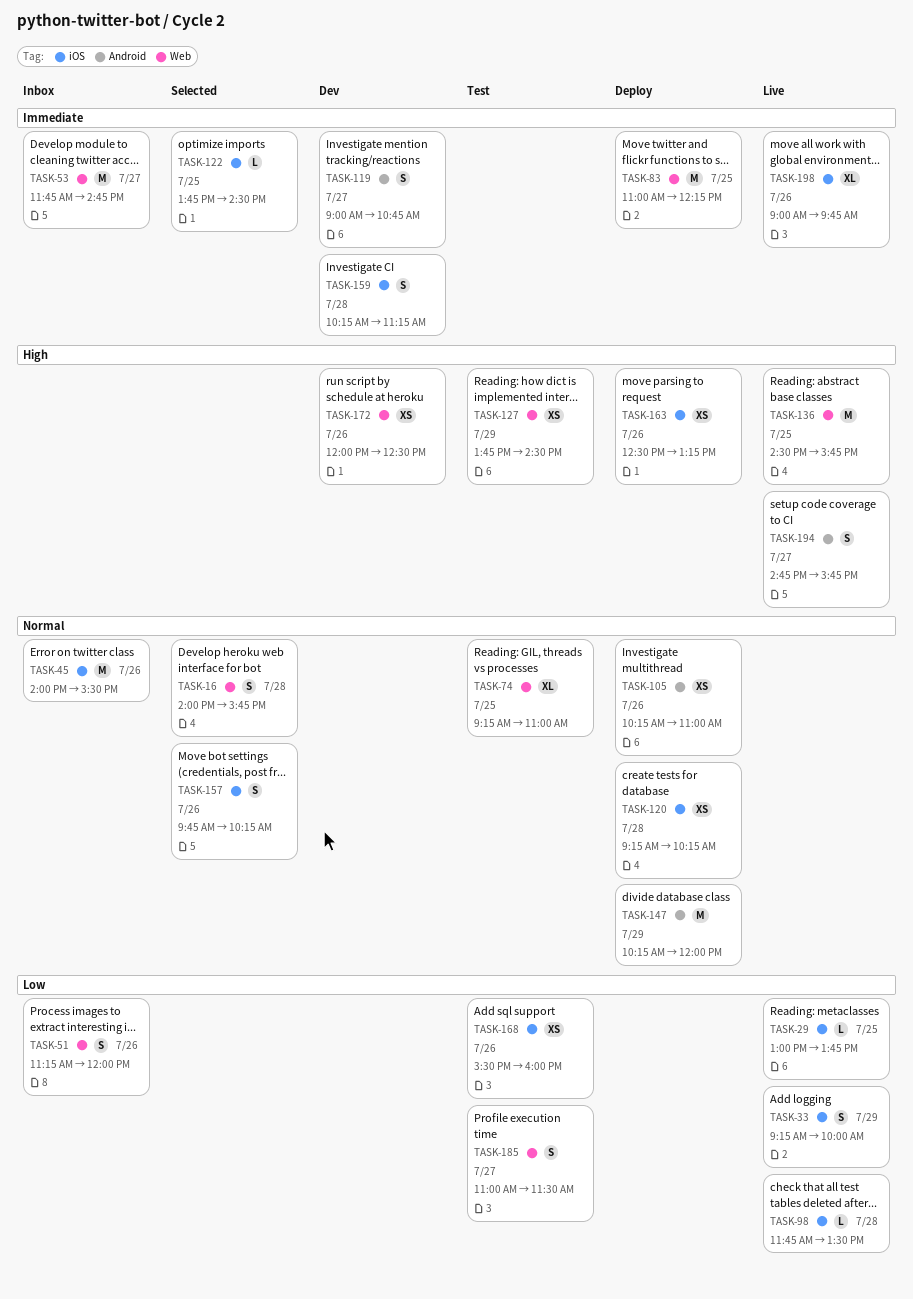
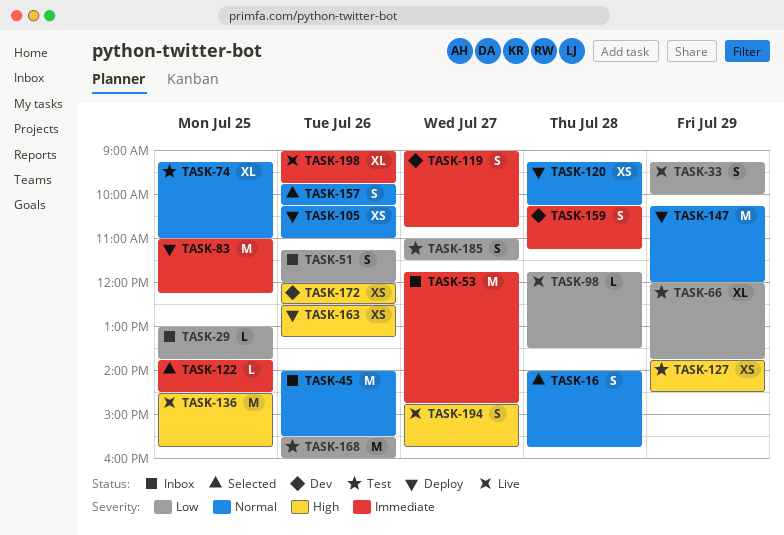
TASK-29, status: Live -> Inbox
TASK-66: none -> present
TASK-168, estimate: XS -> M

